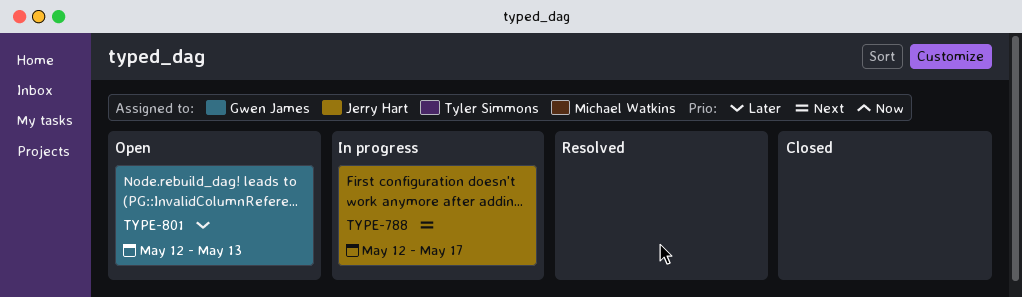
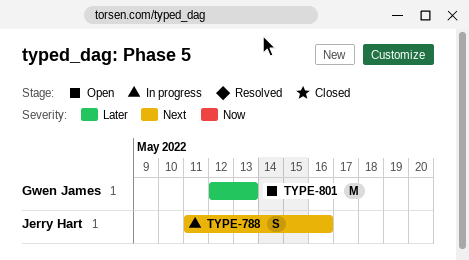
TYPE-788, start: May 12 -> May 11
TYPE-788, due: May 17 -> May 16

